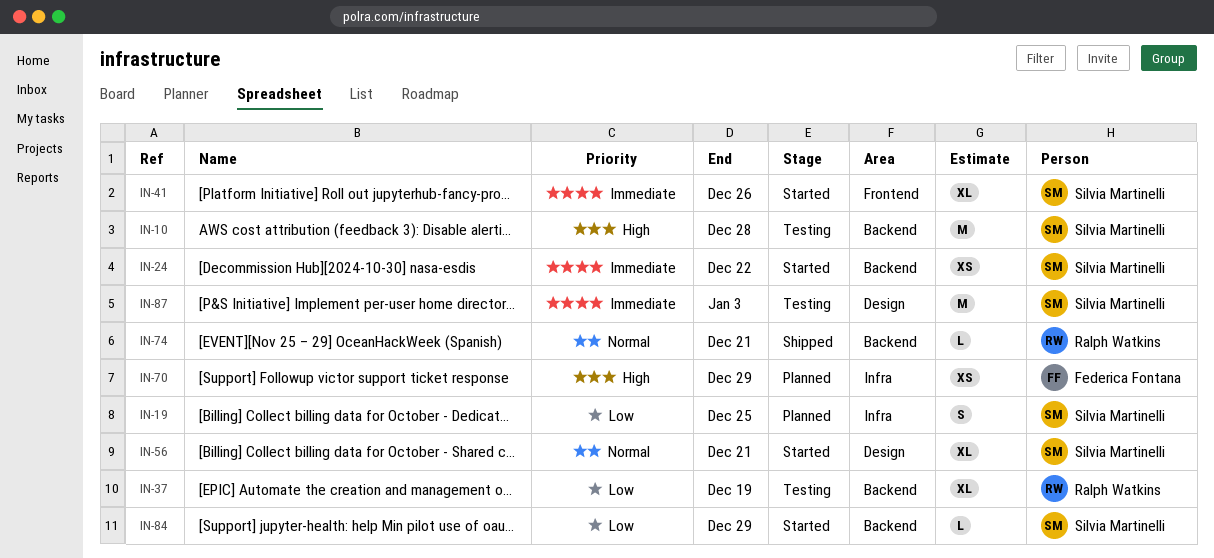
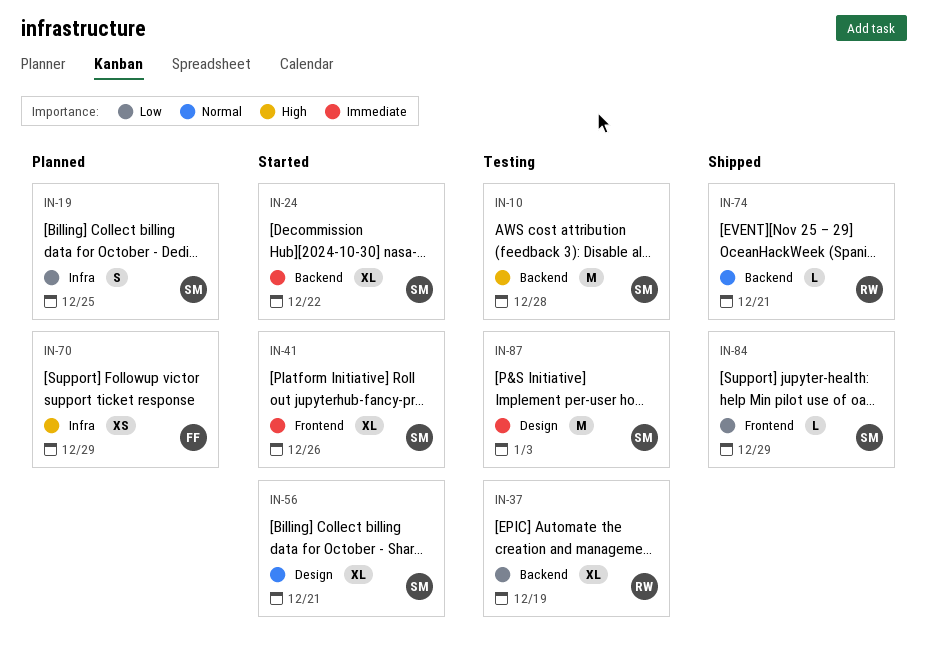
IN-24, estimate: XS -> XL
IN-84, status: Started -> Shipped
IN-84, label: Backend -> Frontend

